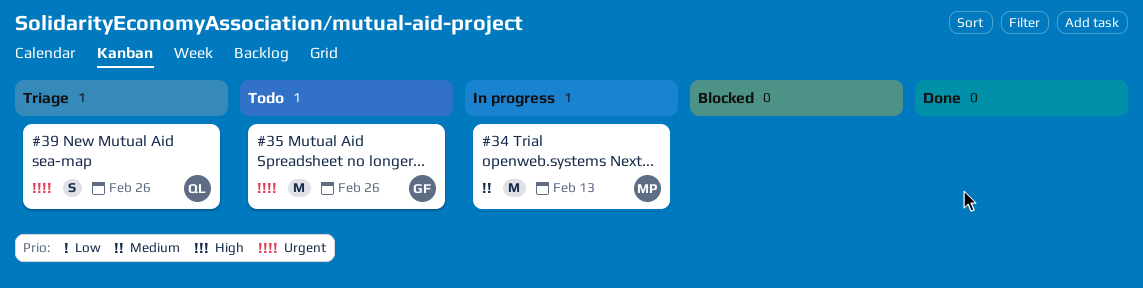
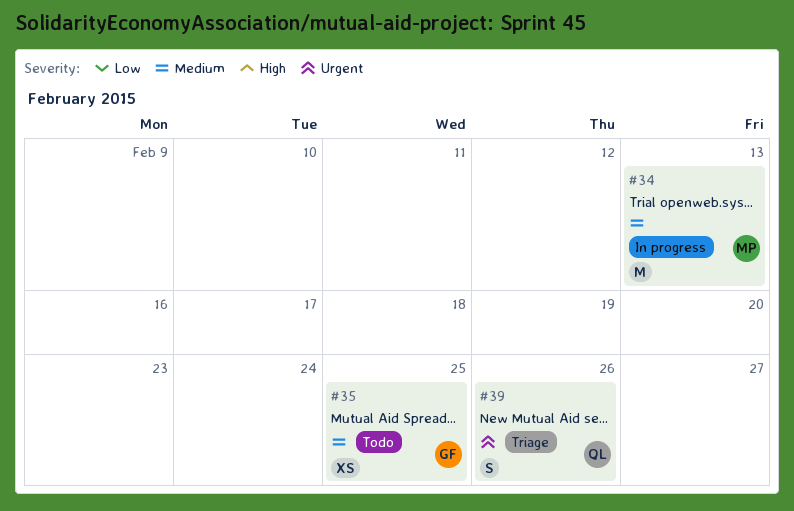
#35, priority: Urgent -> Medium
#35, estimate: M -> XS
#35, due: Feb 26 -> Feb 25

